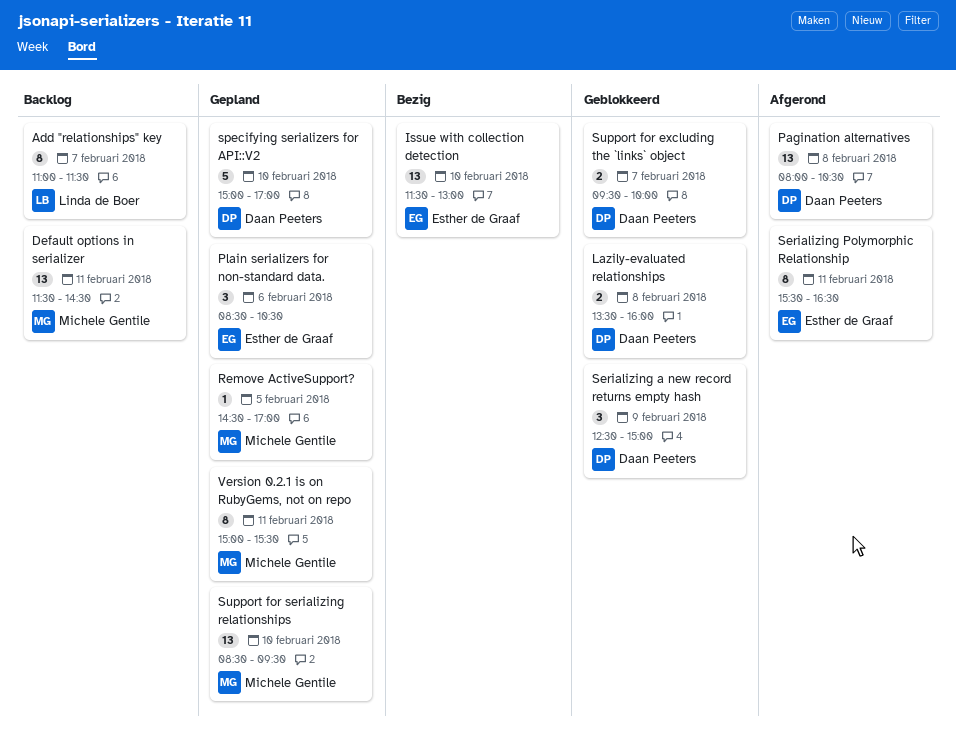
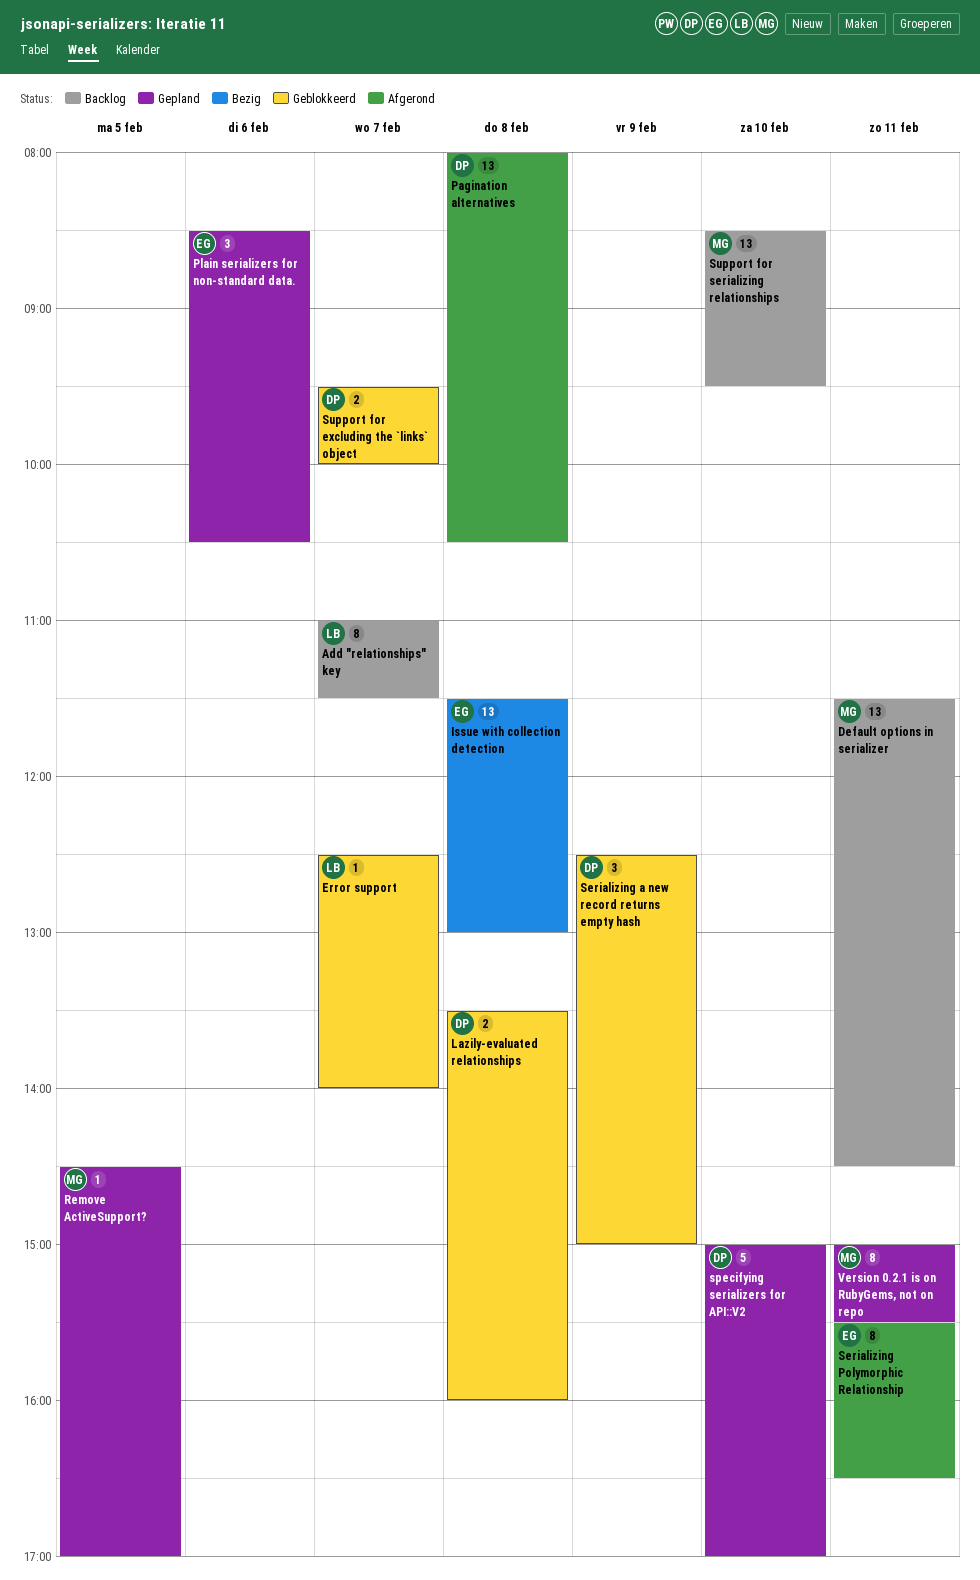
Error support: none -> present
Issue with collection detection, day: Feb 10 -> Feb 8
Support for serializing relationships, status: Gepland -> Backlog

